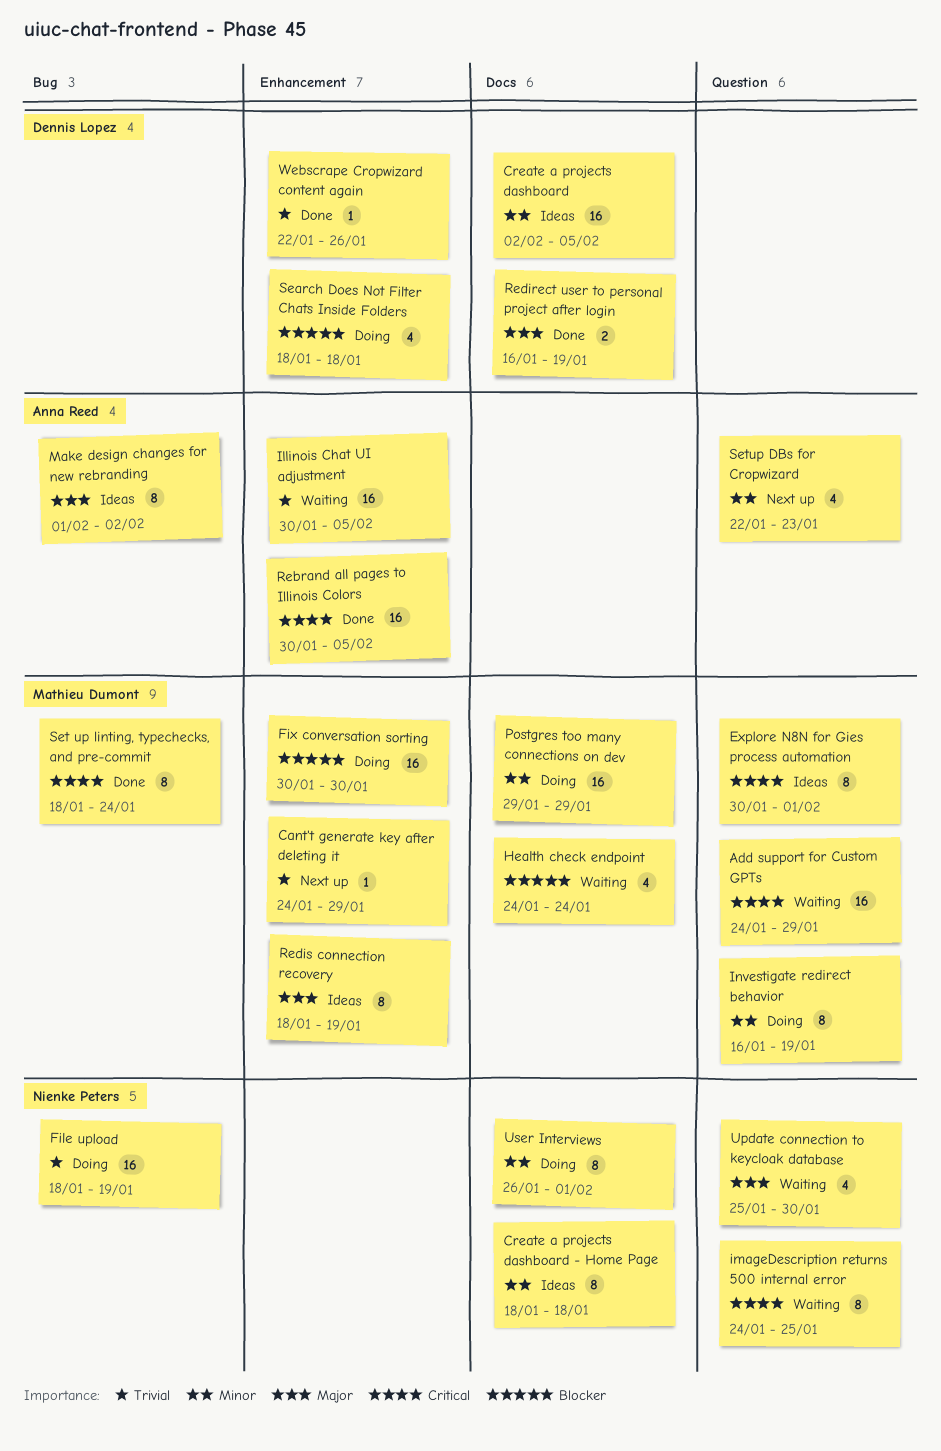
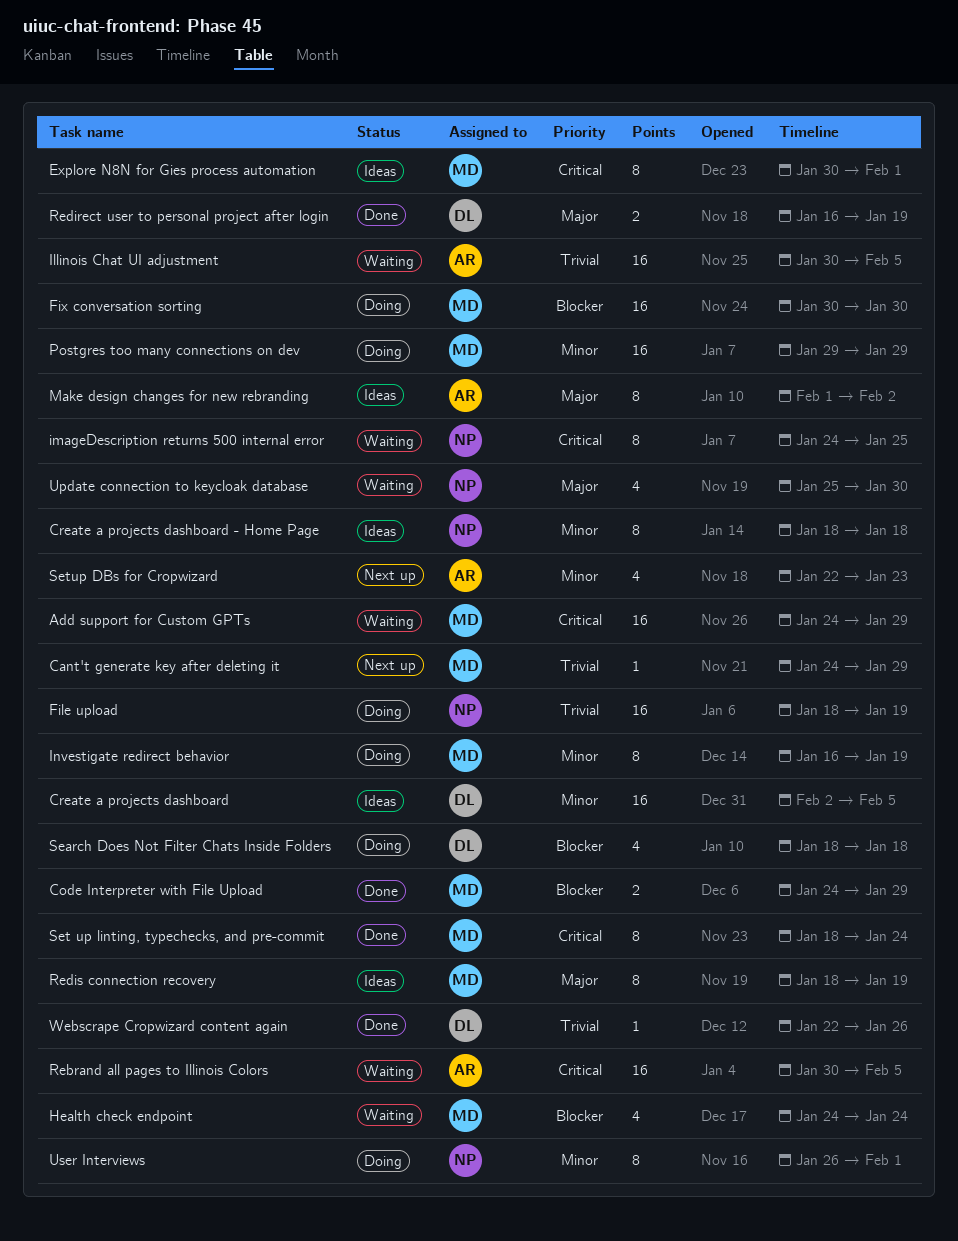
Code Interpreter with File Upload: none -> present
Rebrand all pages to Illinois Colors, status: Done -> Waiting

